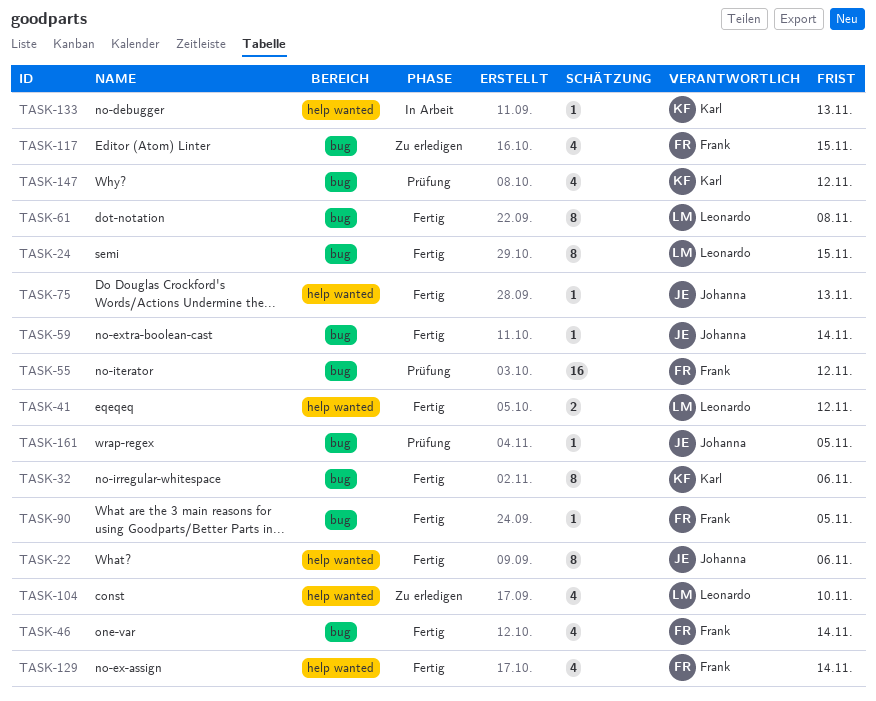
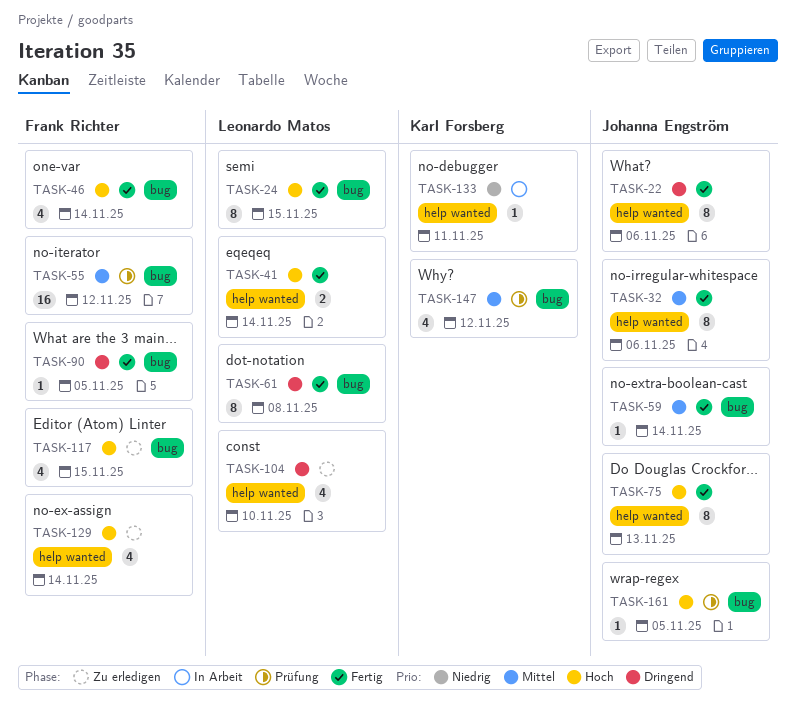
TASK-32, owner: Karl Forsberg -> Johanna Engström
TASK-32, label: bug -> help wanted
TASK-41, due: Nov 12 -> Nov 14
TASK-75, estimate: 1 -> 8
TASK-129, status: Fertig -> Zu erledigen
TASK-133, due: Nov 13 -> Nov 11

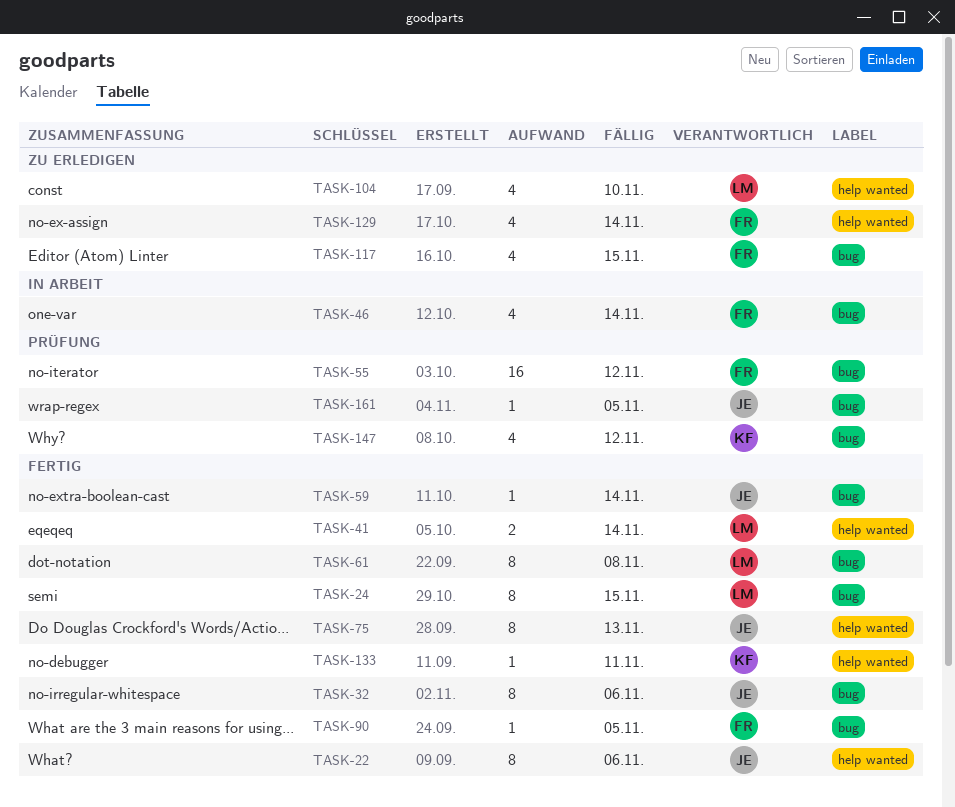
TASK-32, label: help wanted -> bug
TASK-46, status: Fertig -> In Arbeit
TASK-133, status: In Arbeit -> Fertig

